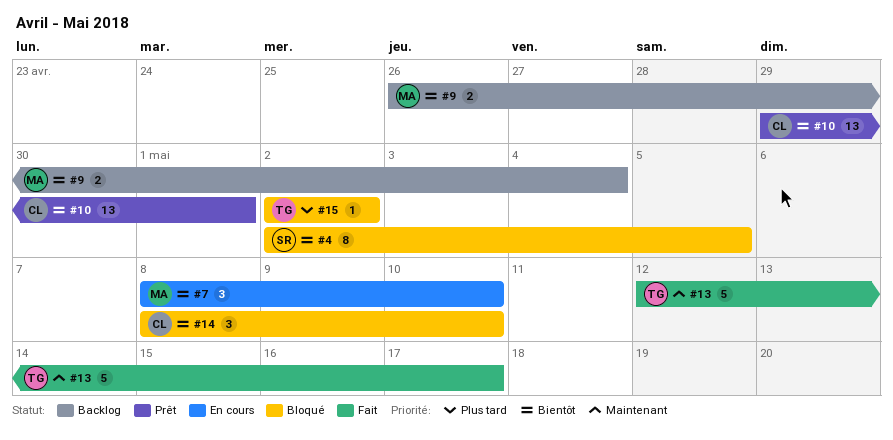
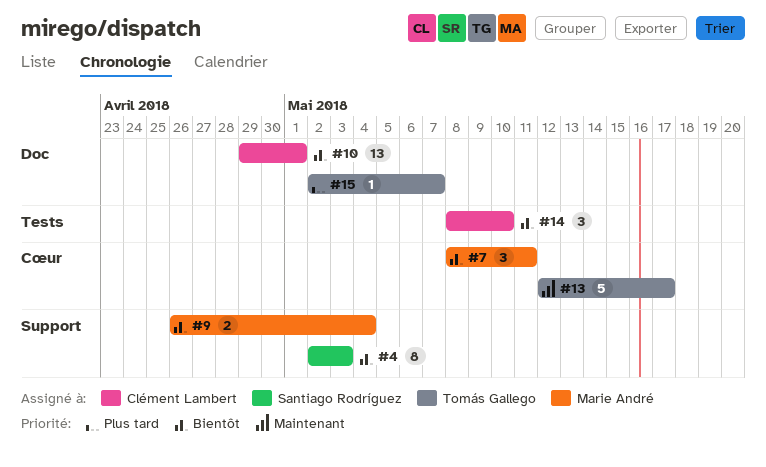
#4, due: May 5 -> May 3
#7, due: May 10 -> May 11
#15, due: May 2 -> May 7

